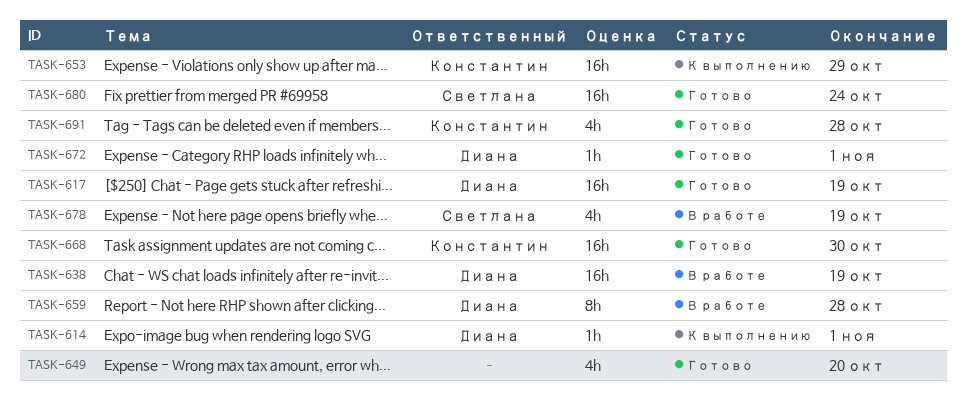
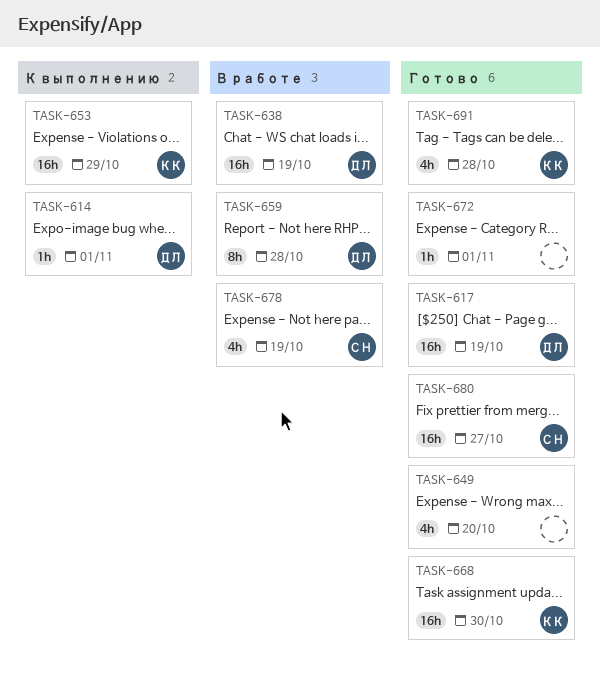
TASK-672, owner: Диана -> none
TASK-680, due: Oct 24 -> Oct 27

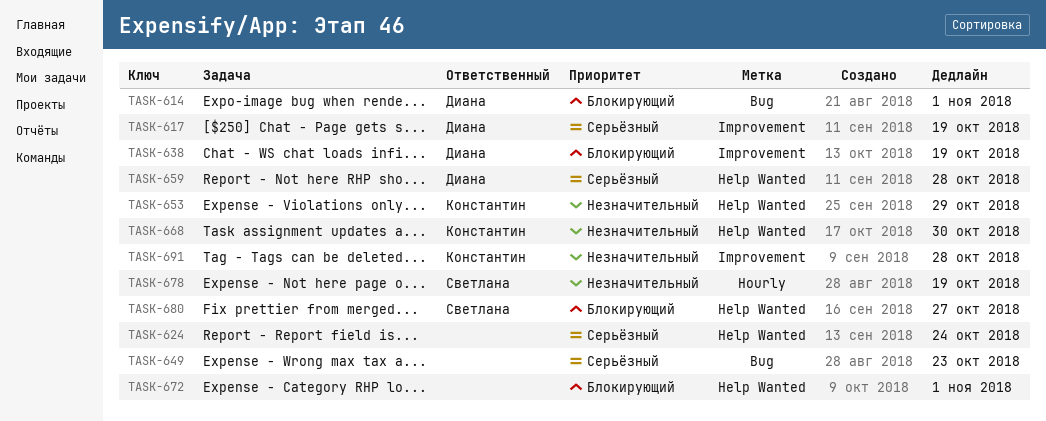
TASK-624: none -> present
TASK-649, due: Oct 20 -> Oct 23

